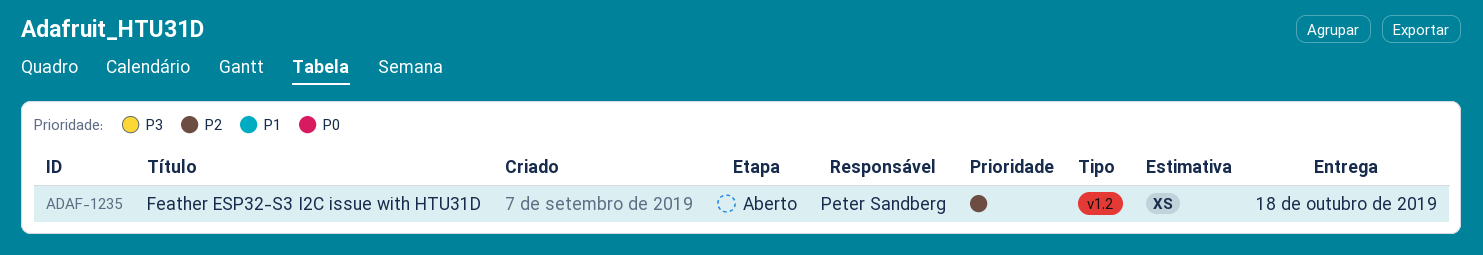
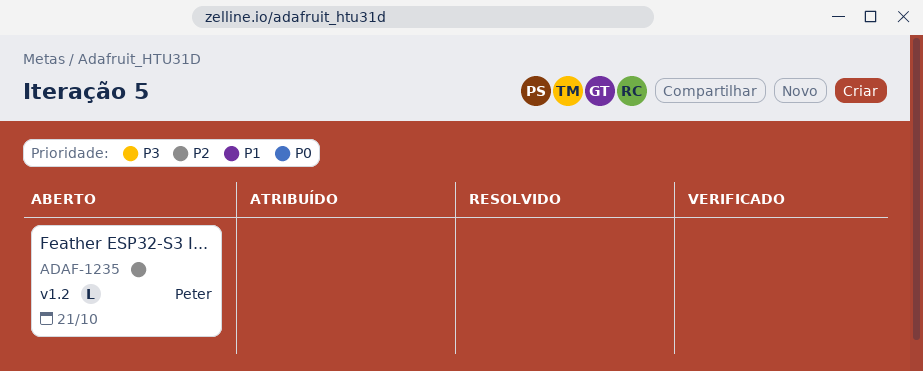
ADAF-1235, estimate: XS -> L
ADAF-1235, due: Oct 18 -> Oct 21

